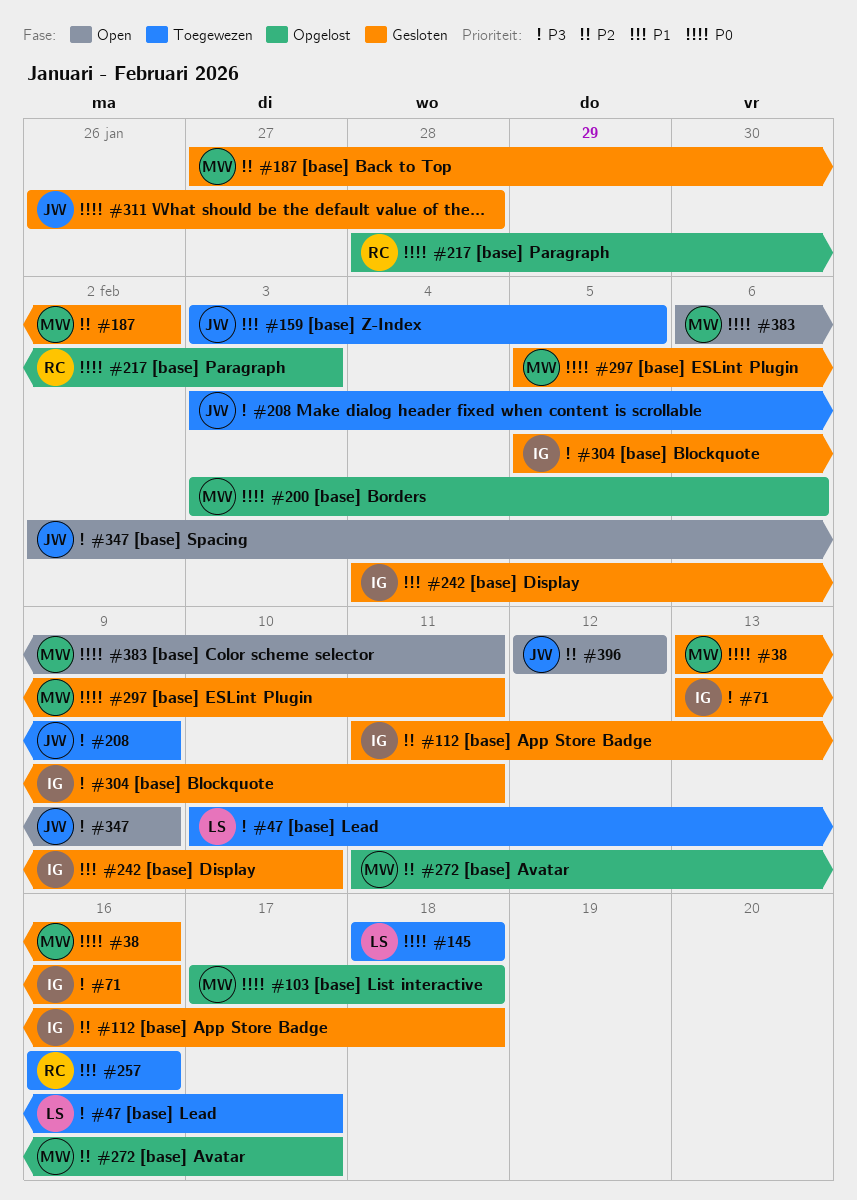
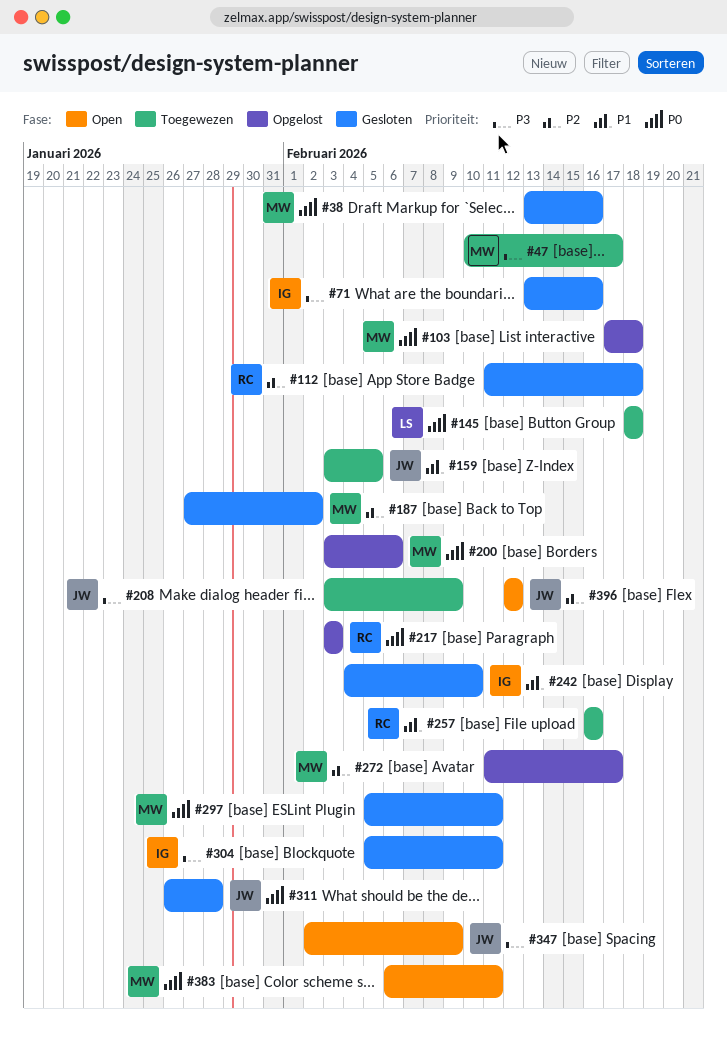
#47, owner: LS -> MW
#112, owner: IG -> RC
#217, start: Jan 28 -> Feb 3

